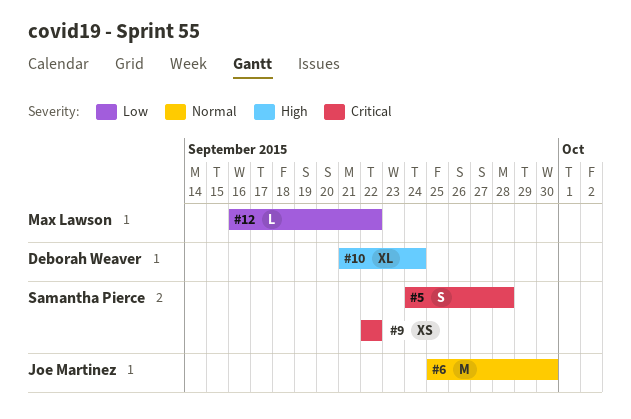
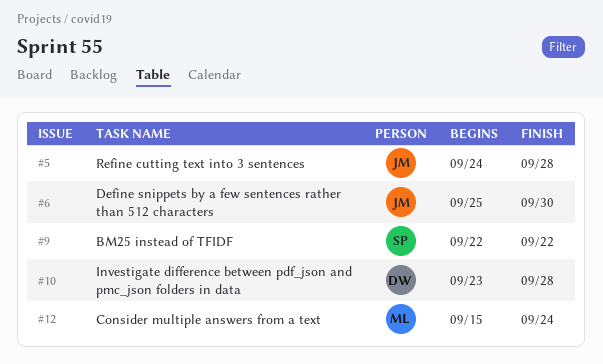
#5, owner: Samantha Pierce -> Joe Martinez
#10, start: Sep 21 -> Sep 23
#10, due: Sep 24 -> Sep 28
#12, start: Sep 16 -> Sep 15
#12, due: Sep 22 -> Sep 24

